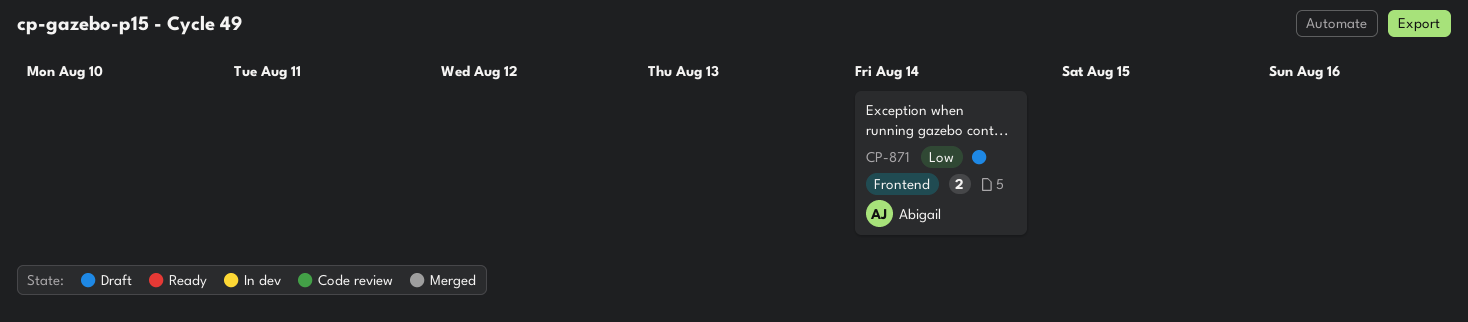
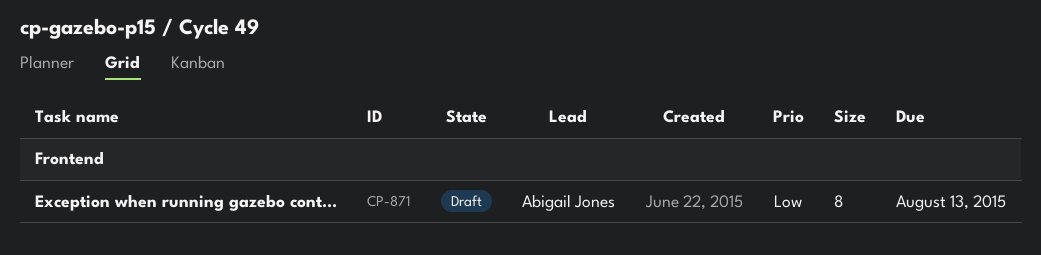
CP-871, estimate: 2 -> 8
CP-871, due: Aug 14 -> Aug 13

